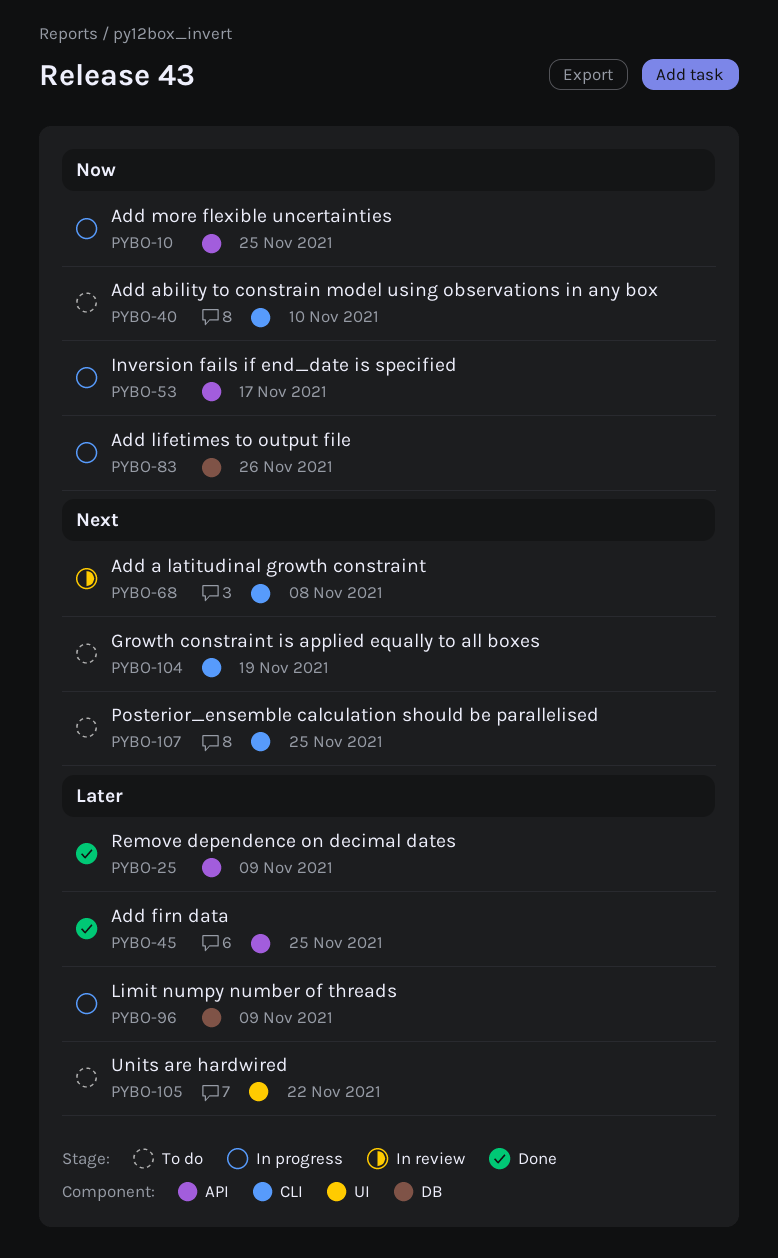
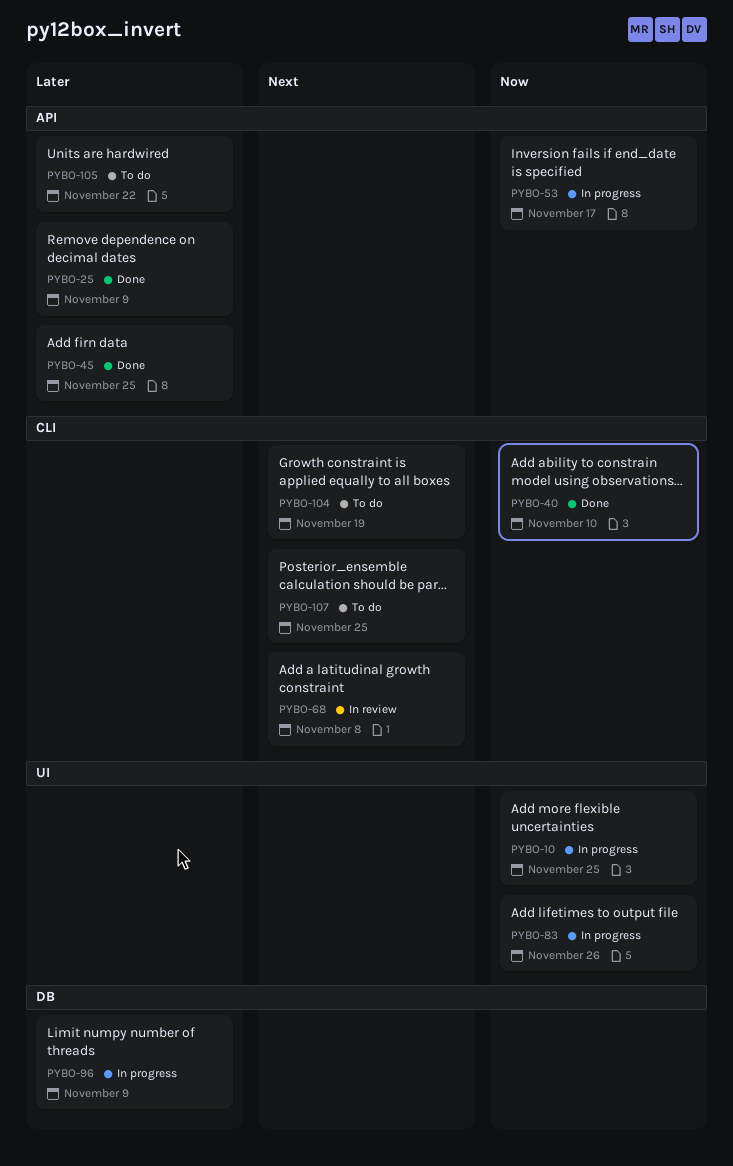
PYBO-10, label: API -> UI
PYBO-40, status: To do -> Done
PYBO-83, label: DB -> UI
PYBO-105, label: UI -> API

